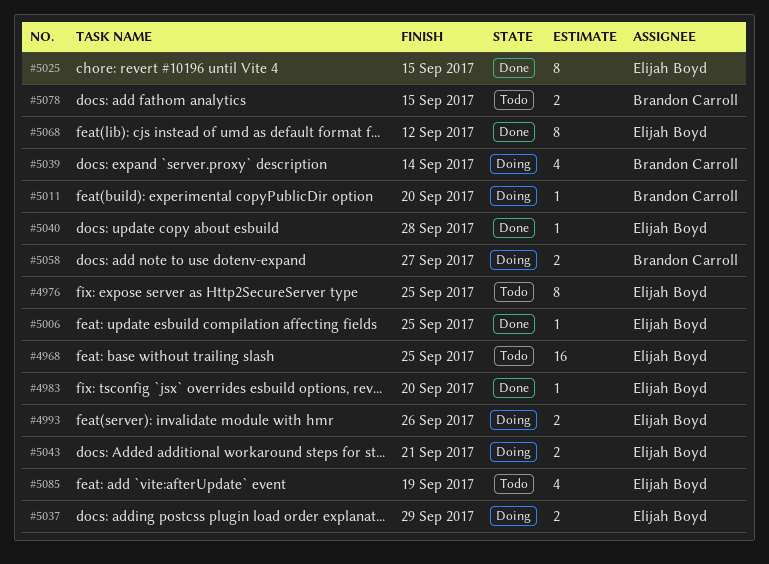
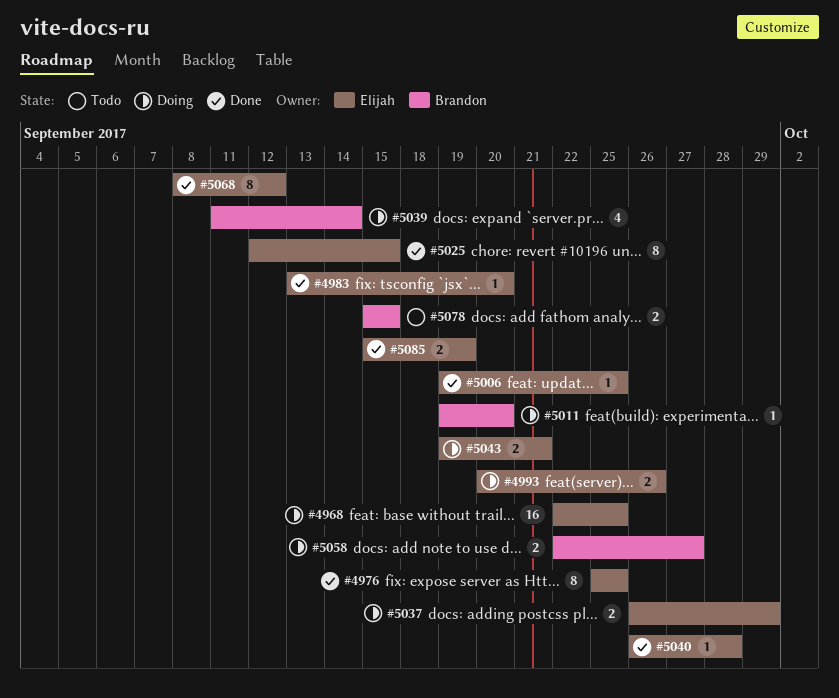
#4968, status: Todo -> Doing
#4976, status: Todo -> Done
#5085, status: Todo -> Done
#5085, estimate: 4 -> 2

